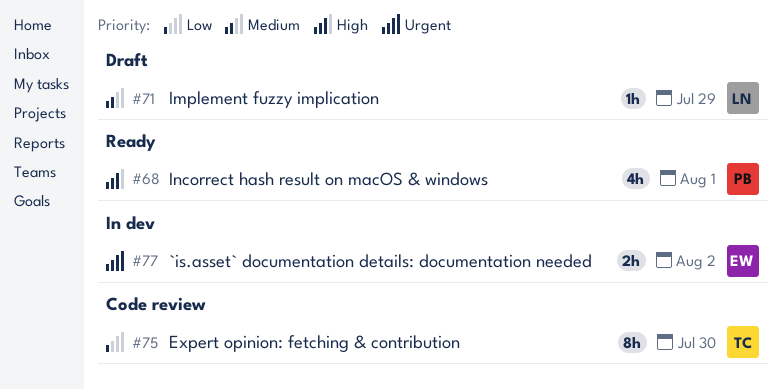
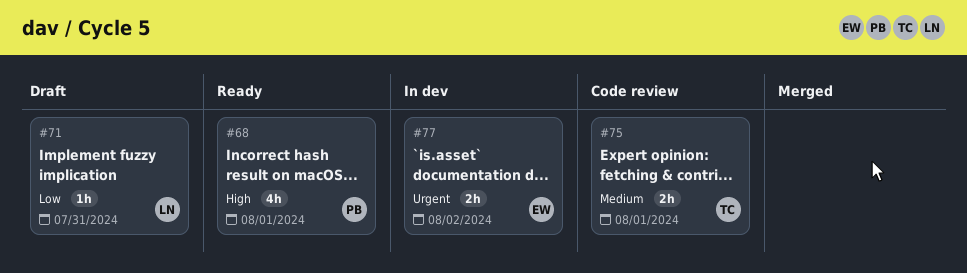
#71, priority: Medium -> Low
#71, due: Jul 29 -> Jul 31
#75, priority: Low -> Medium
#75, estimate: 8h -> 2h
#75, due: Jul 30 -> Aug 1

